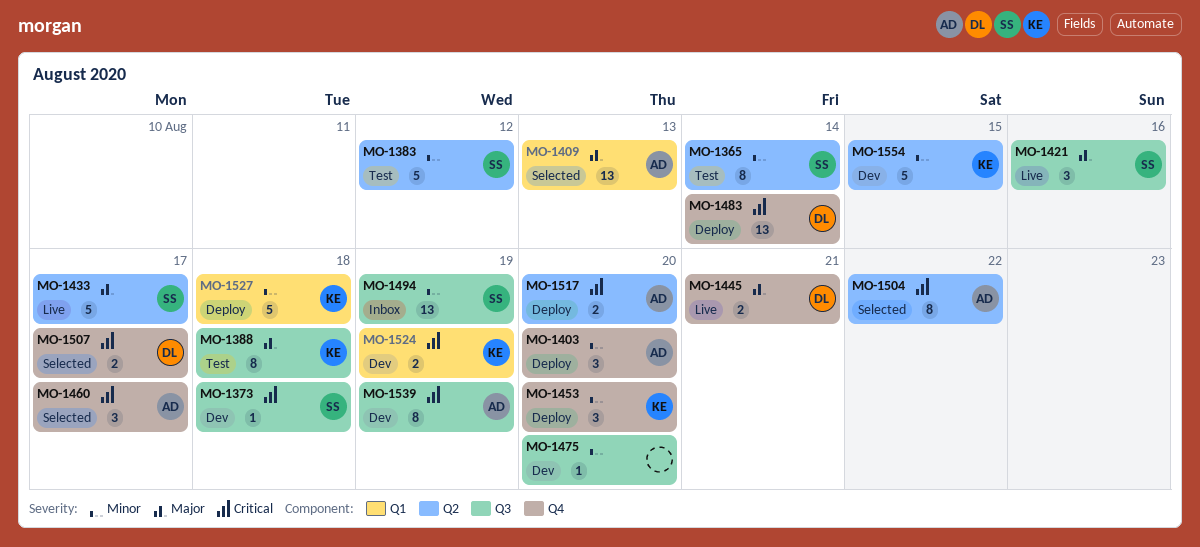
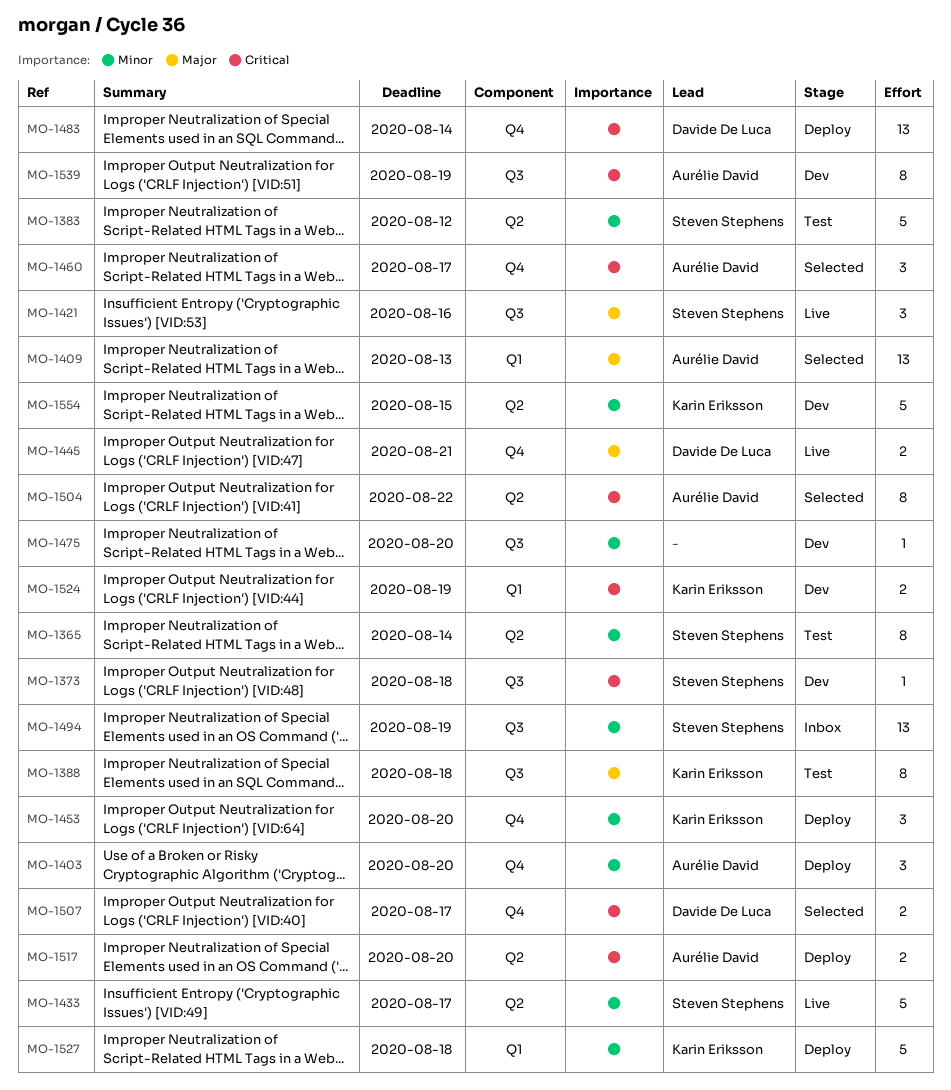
MO-1433, priority: Major -> Minor

